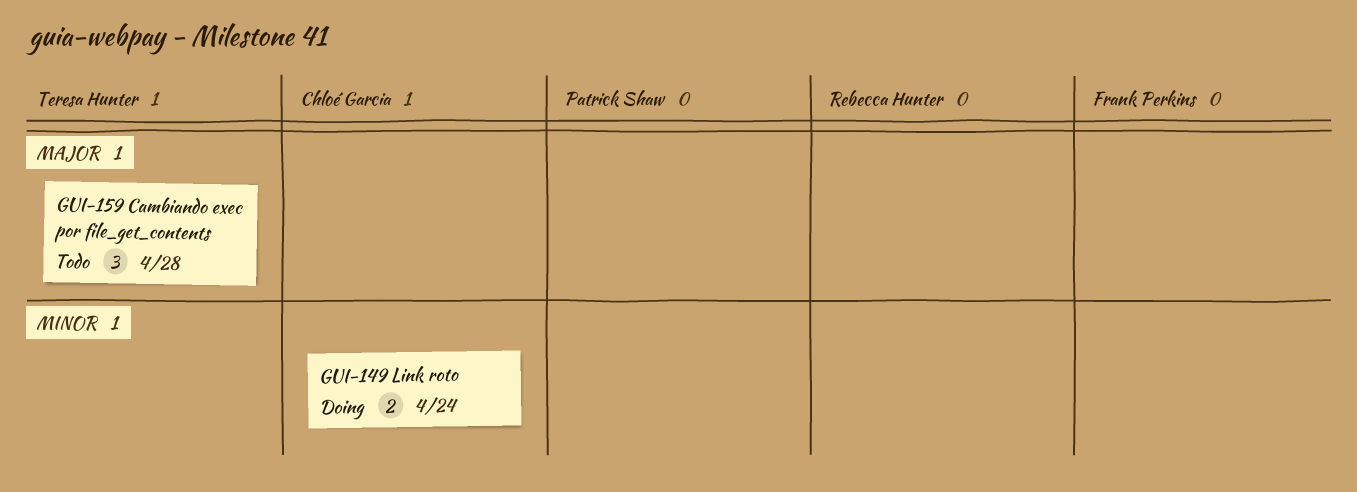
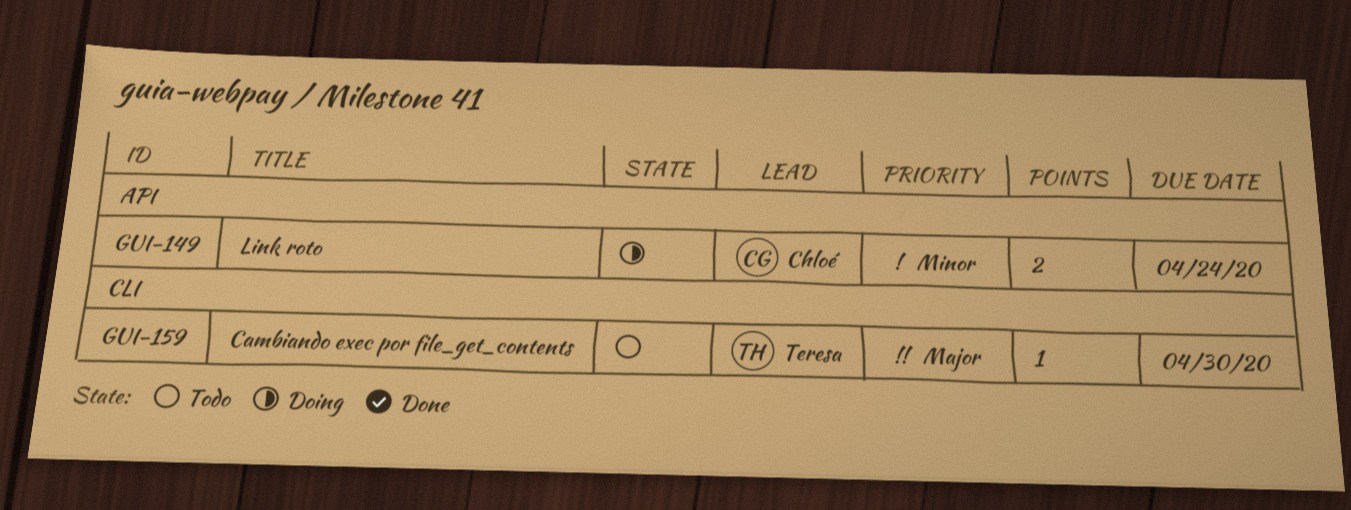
GUI-159, estimate: 3 -> 1
GUI-159, due: Apr 28 -> Apr 30

